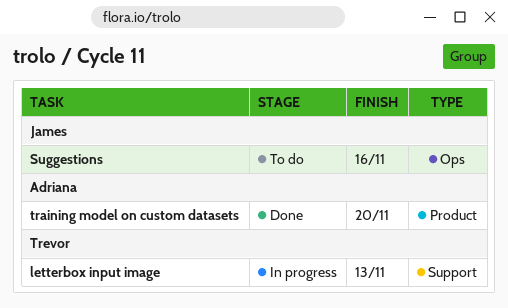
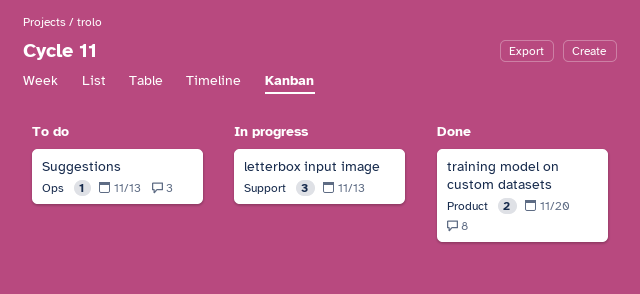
Suggestions, due: Nov 16 -> Nov 13

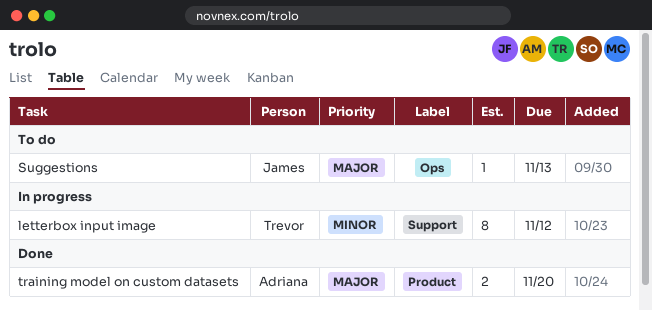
letterbox input image, estimate: 3 -> 8
letterbox input image, due: Nov 13 -> Nov 12

